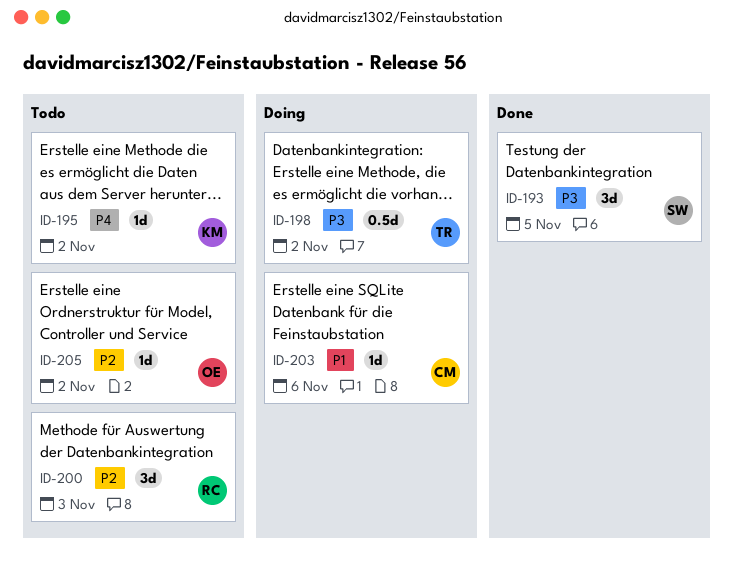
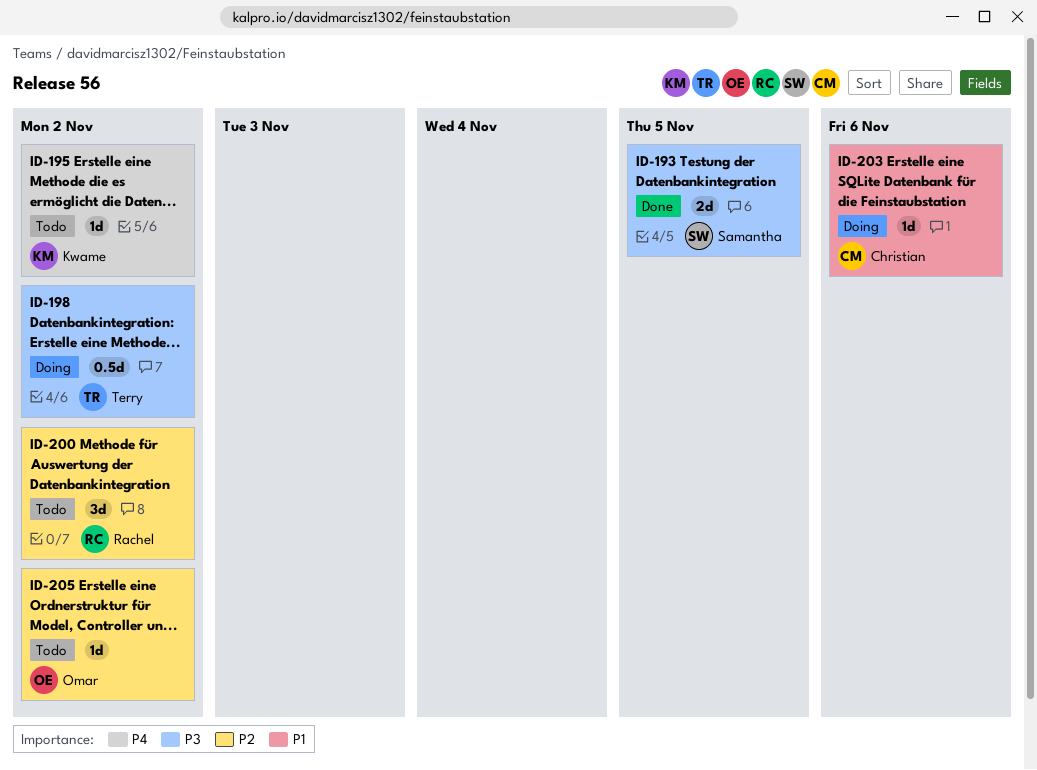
ID-193, estimate: 3d -> 2d
ID-200, due: Nov 3 -> Nov 2

